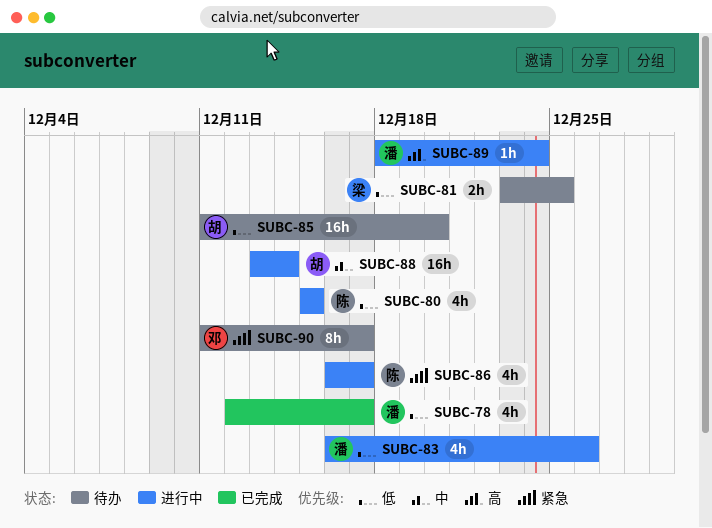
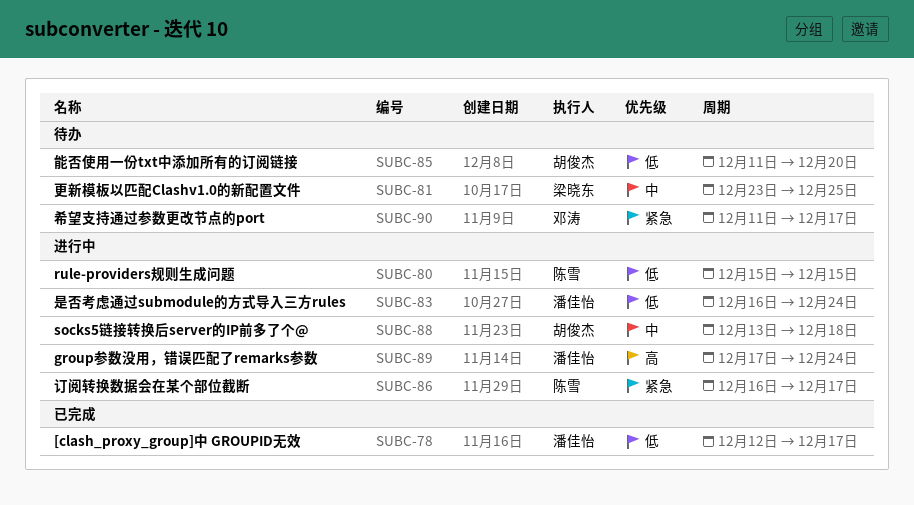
SUBC-81, priority: 低 -> 中
SUBC-83, due: Dec 26 -> Dec 24
SUBC-88, due: Dec 14 -> Dec 18
SUBC-89, start: Dec 18 -> Dec 17

